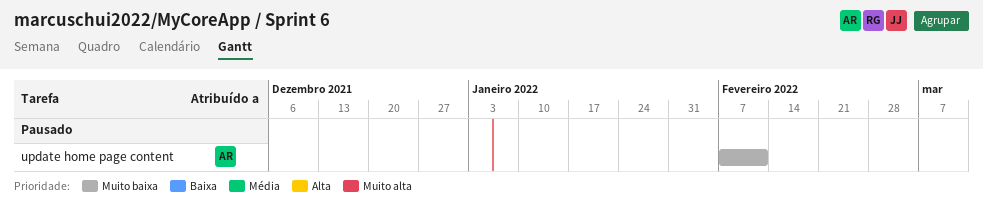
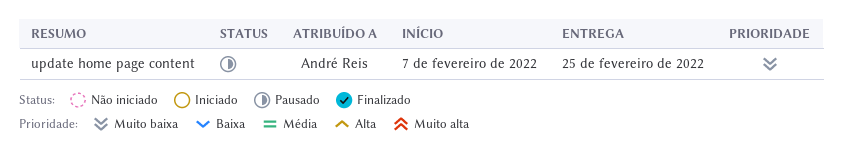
update home page content, due: Feb 11 -> Feb 25

